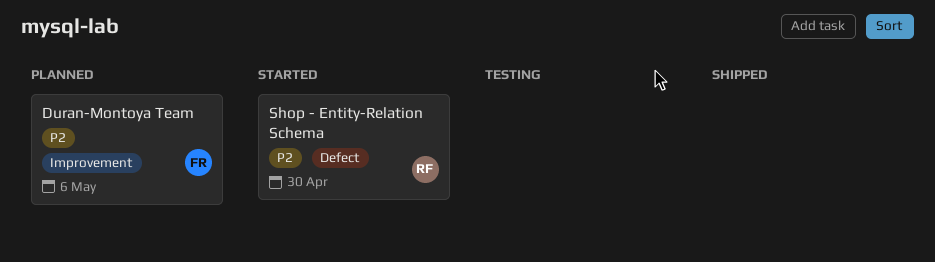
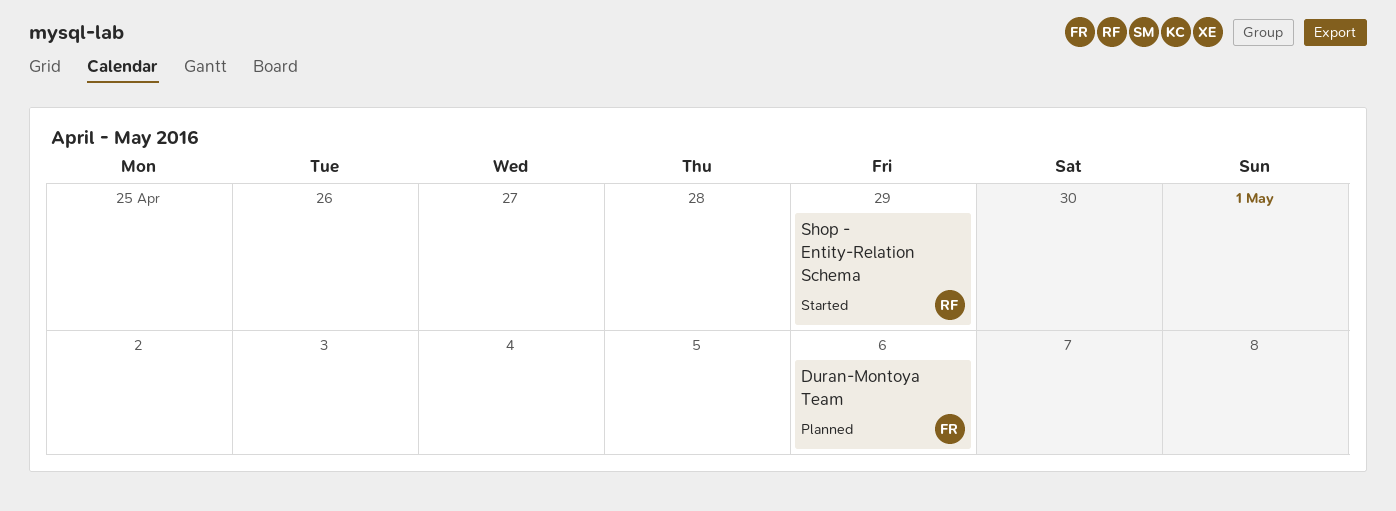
Shop - Entity-Relation Schema, due: Apr 30 -> Apr 29

